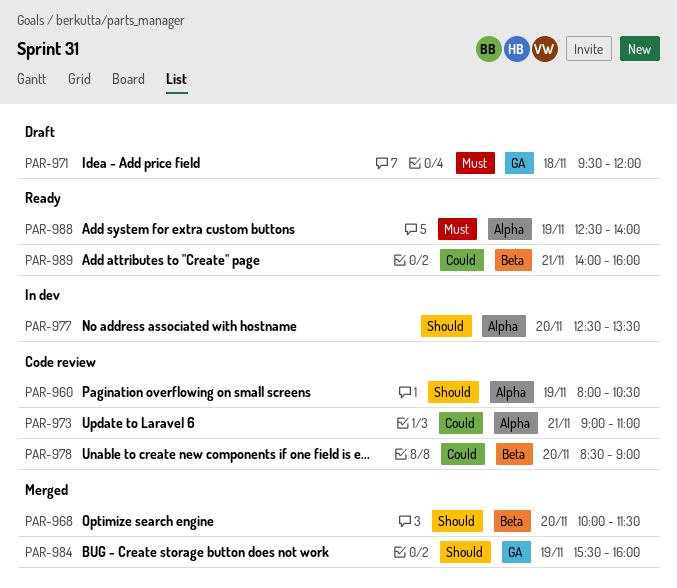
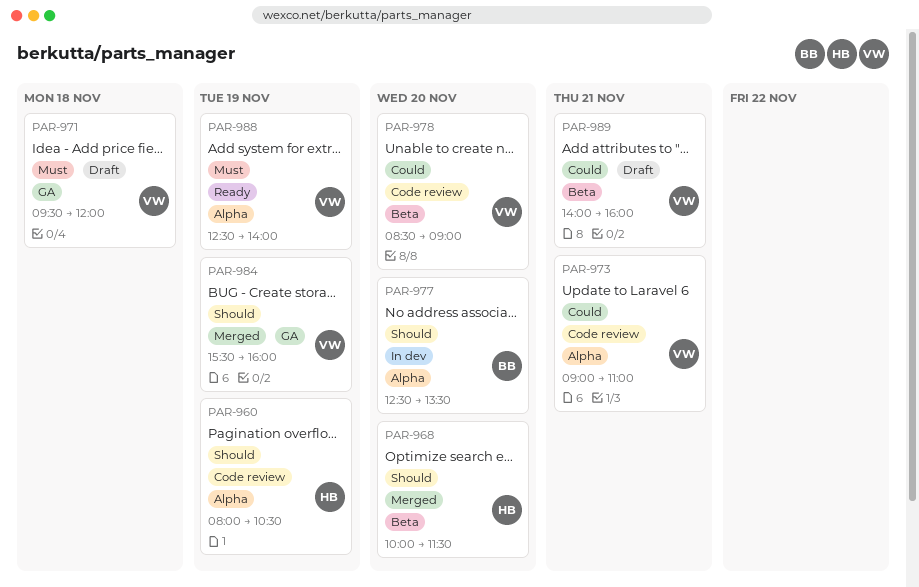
PAR-989, status: Ready -> Draft

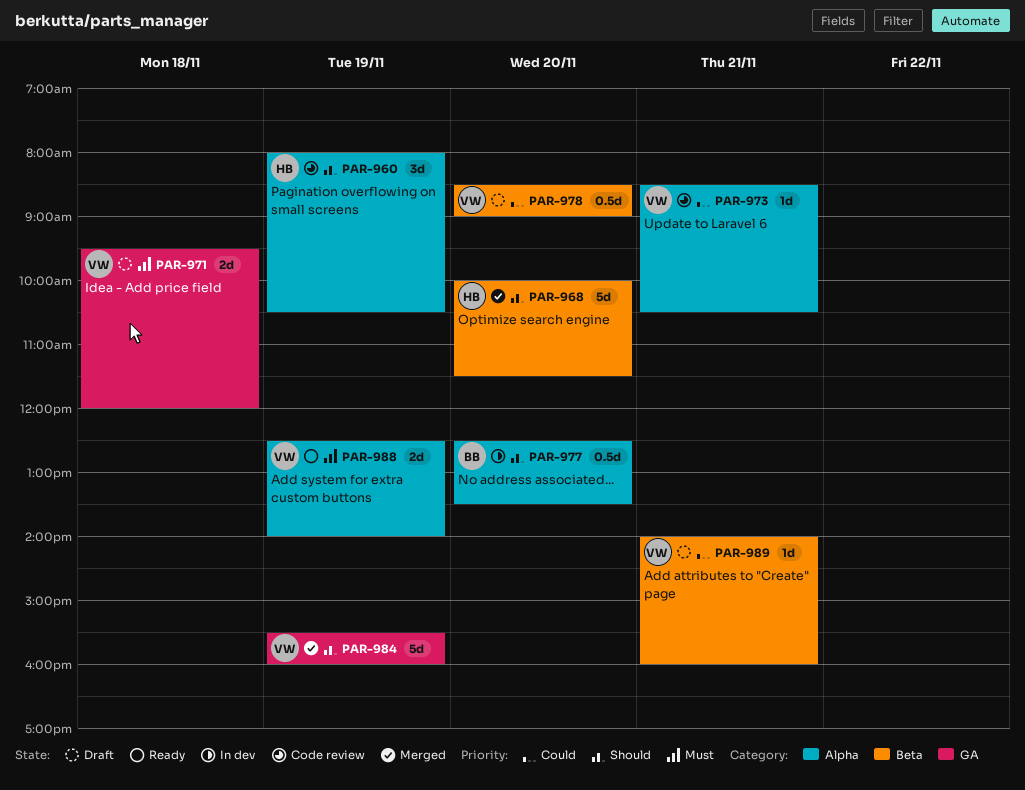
PAR-973, begins: 09:00 -> 08:30
PAR-973, ends: 11:00 -> 10:30
PAR-978, status: Code review -> Draft

